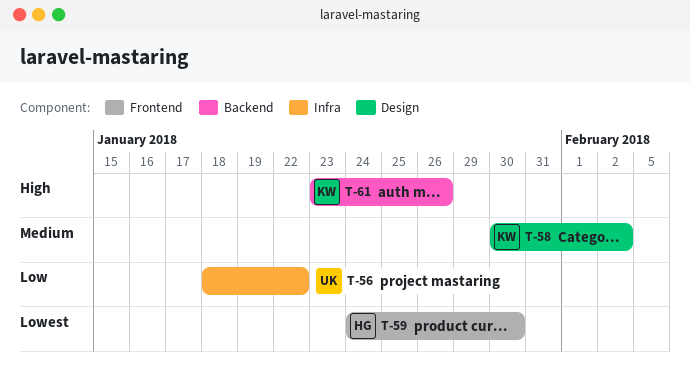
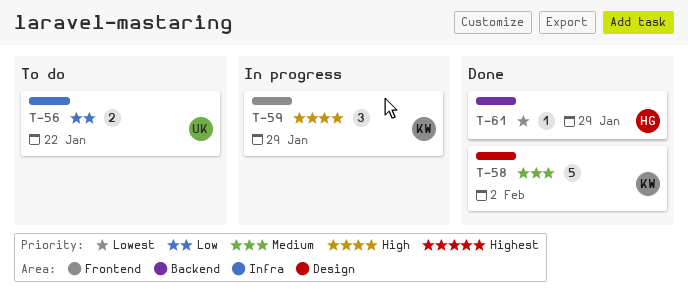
T-59, owner: HG -> KW
T-59, priority: Lowest -> High
T-59, due: Jan 30 -> Jan 29
T-61, owner: KW -> HG
T-61, priority: High -> Lowest
T-61, due: Jan 26 -> Jan 29

